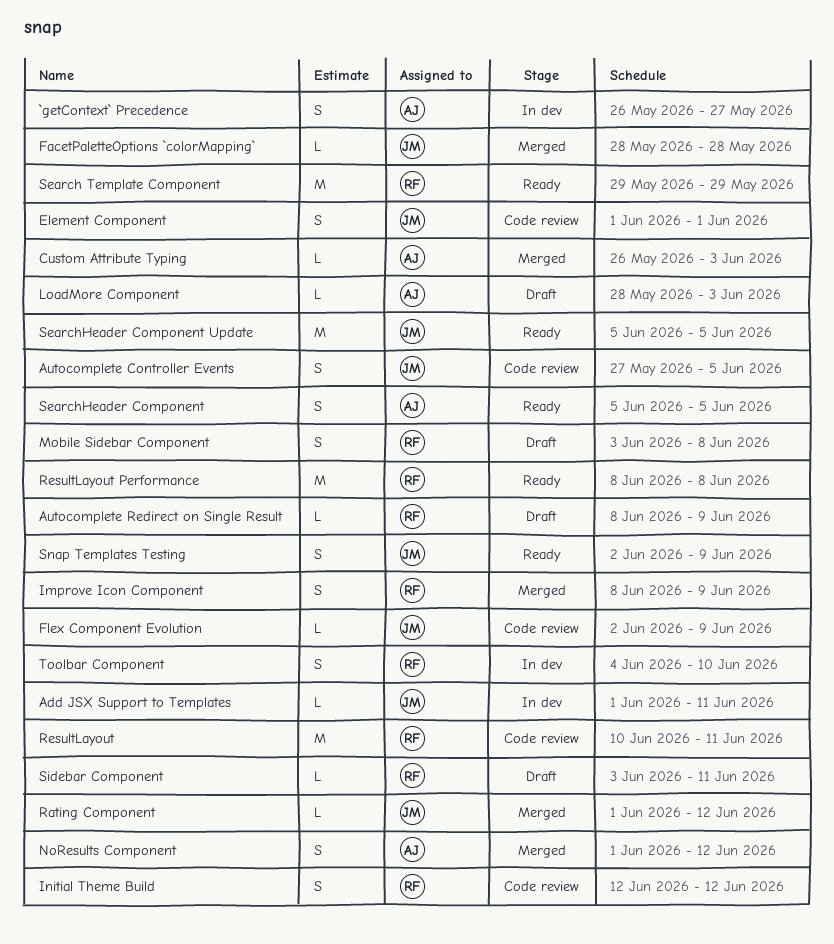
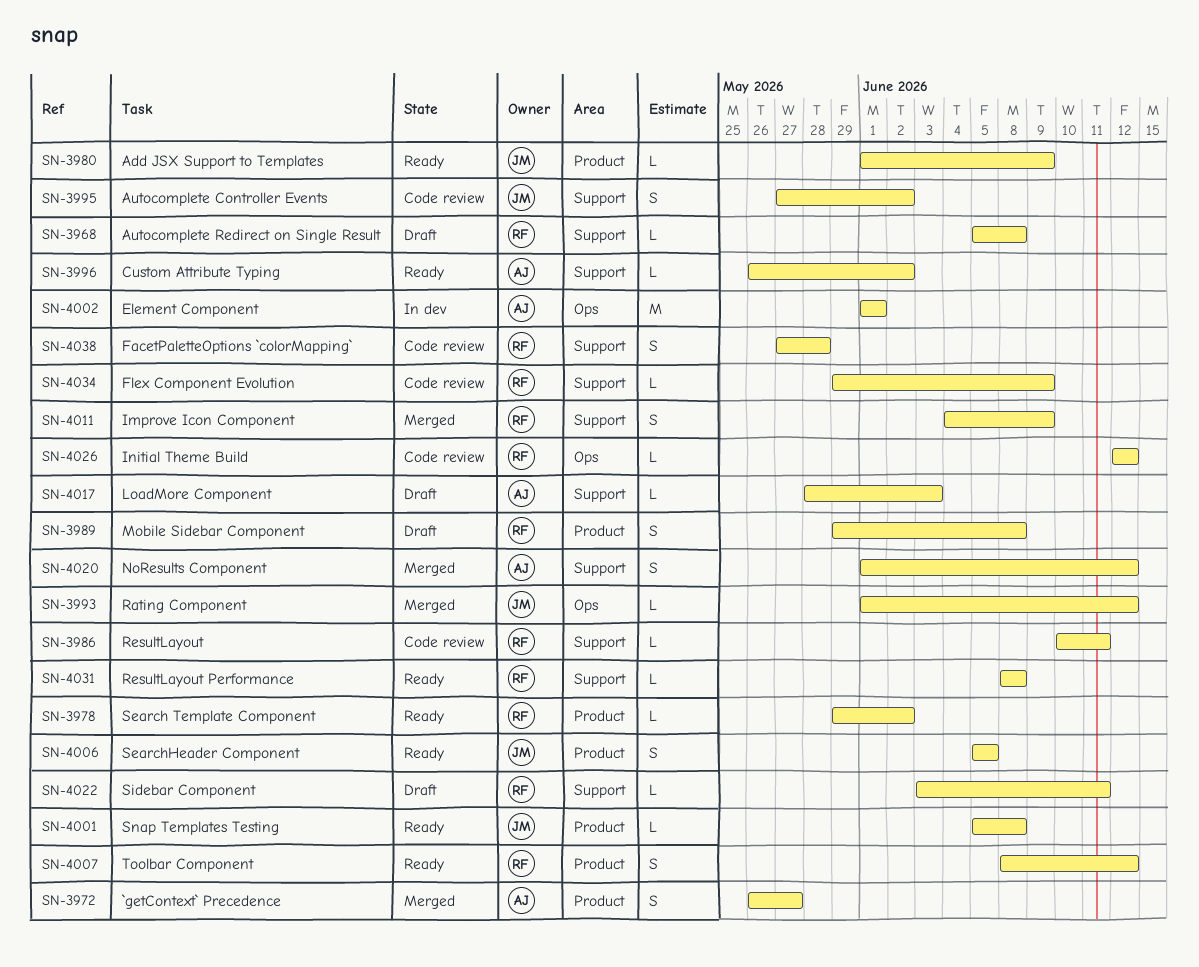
`getContext` Precedence, status: In dev -> Merged
Add JSX Support to Templates, status: In dev -> Ready
Add JSX Support to Templates, due: Jun 11 -> Jun 9
Autocomplete Controller Events, due: Jun 5 -> Jun 2
Autocomplete Redirect on Single Result, start: Jun 8 -> Jun 5
Autocomplete Redirect on Single Result, due: Jun 9 -> Jun 8
Custom Attribute Typing, status: Merged -> Ready
Custom Attribute Typing, due: Jun 3 -> Jun 2
Element Component, status: Code review -> In dev
Element Component, owner: JM -> AJ
Element Component, estimate: S -> M
FacetPaletteOptions `colorMapping`, status: Merged -> Code review
FacetPaletteOptions `colorMapping`, owner: JM -> RF
FacetPaletteOptions `colorMapping`, estimate: L -> S
FacetPaletteOptions `colorMapping`, start: May 28 -> May 27
Flex Component Evolution, owner: JM -> RF
Flex Component Evolution, start: Jun 2 -> May 29
Improve Icon Component, start: Jun 8 -> Jun 4
Initial Theme Build, estimate: S -> L
Mobile Sidebar Component, start: Jun 3 -> May 29
ResultLayout, estimate: M -> L
ResultLayout Performance, estimate: M -> L
Search Template Component, estimate: M -> L
Search Template Component, due: May 29 -> Jun 2
SearchHeader Component, owner: AJ -> JM
SearchHeader Component Update: present -> none
Snap Templates Testing, estimate: S -> L
Snap Templates Testing, start: Jun 2 -> Jun 5
Snap Templates Testing, due: Jun 9 -> Jun 8
Toolbar Component, status: In dev -> Ready
Toolbar Component, start: Jun 4 -> Jun 8
Toolbar Component, due: Jun 10 -> Jun 12

